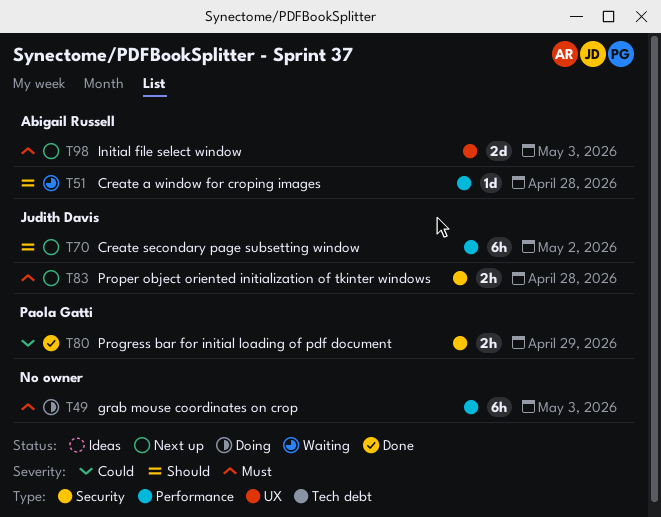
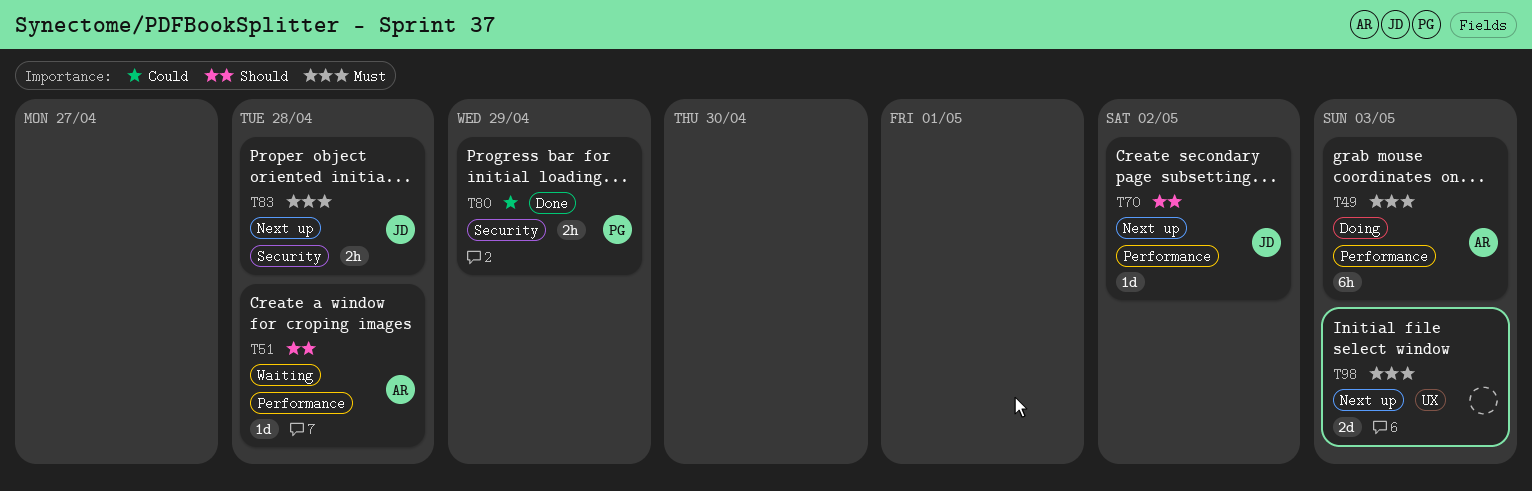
T49, owner: none -> Abigail Russell
T70, estimate: 6h -> 1d
T98, owner: Abigail Russell -> none

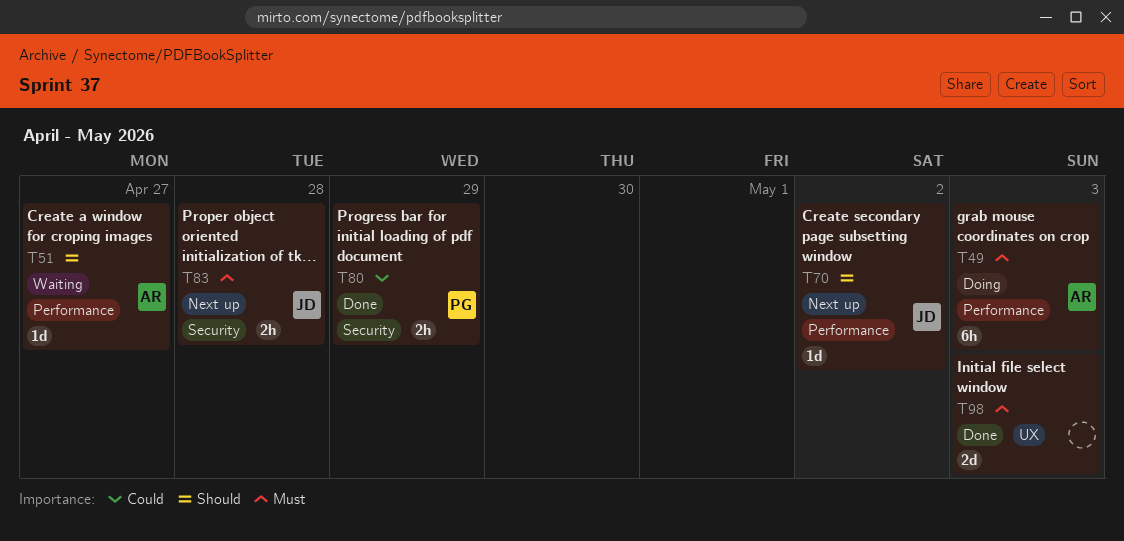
T51, due: Apr 28 -> Apr 27
T98, status: Next up -> Done

